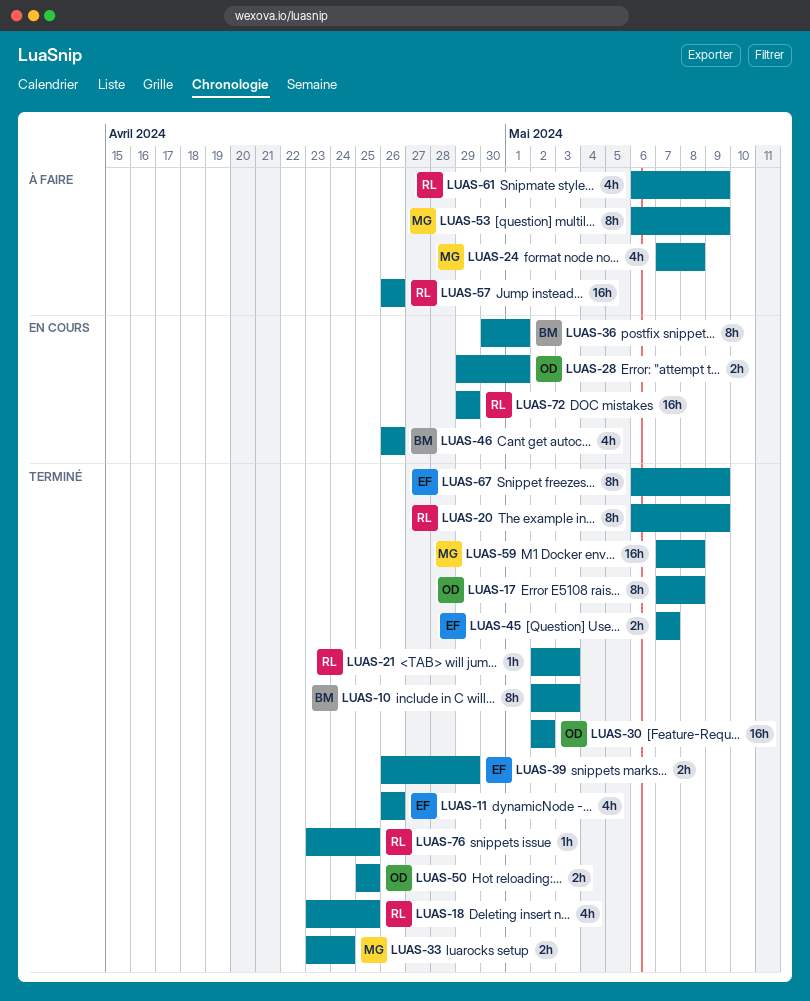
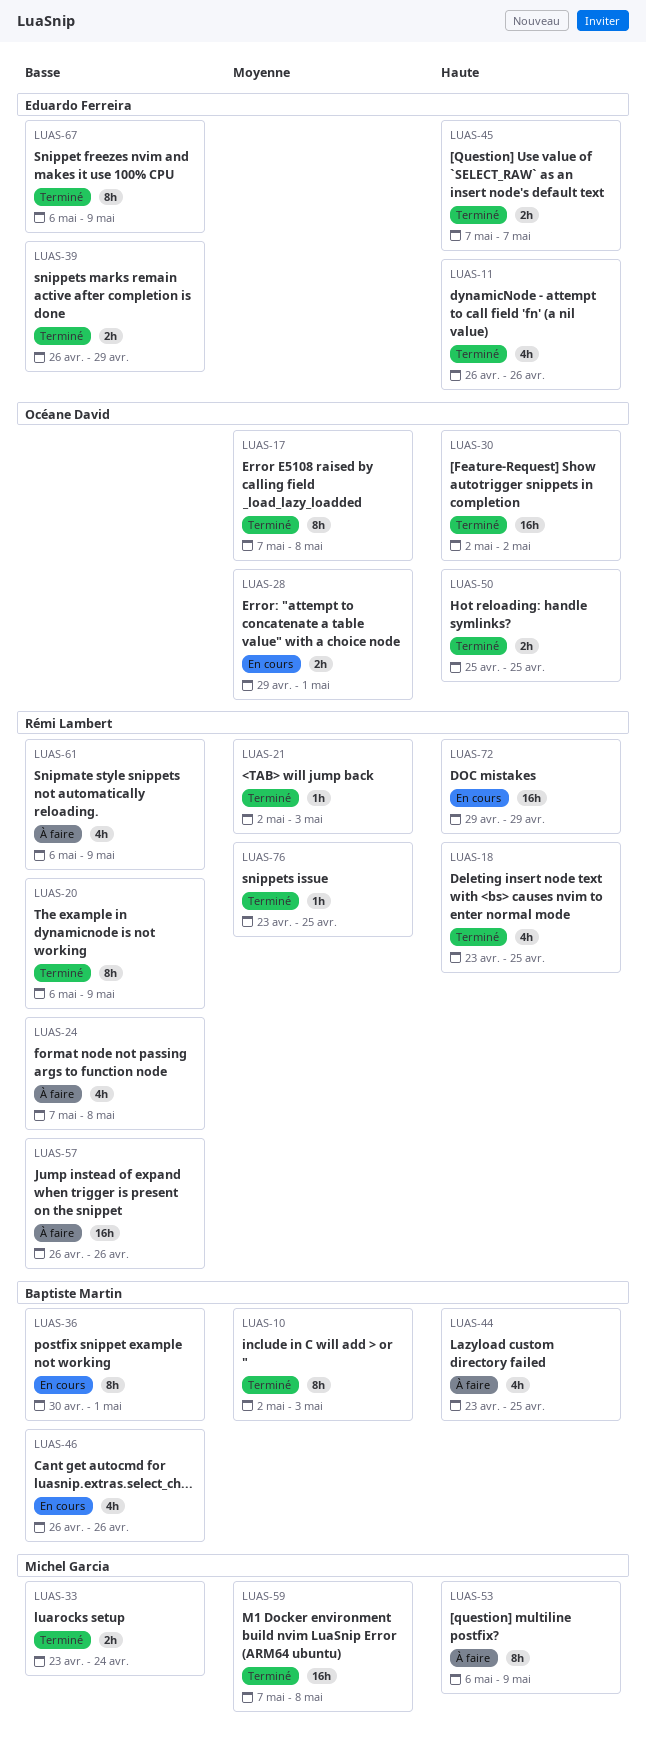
LUAS-24, owner: Michel Garcia -> Rémi Lambert
LUAS-44: none -> present

